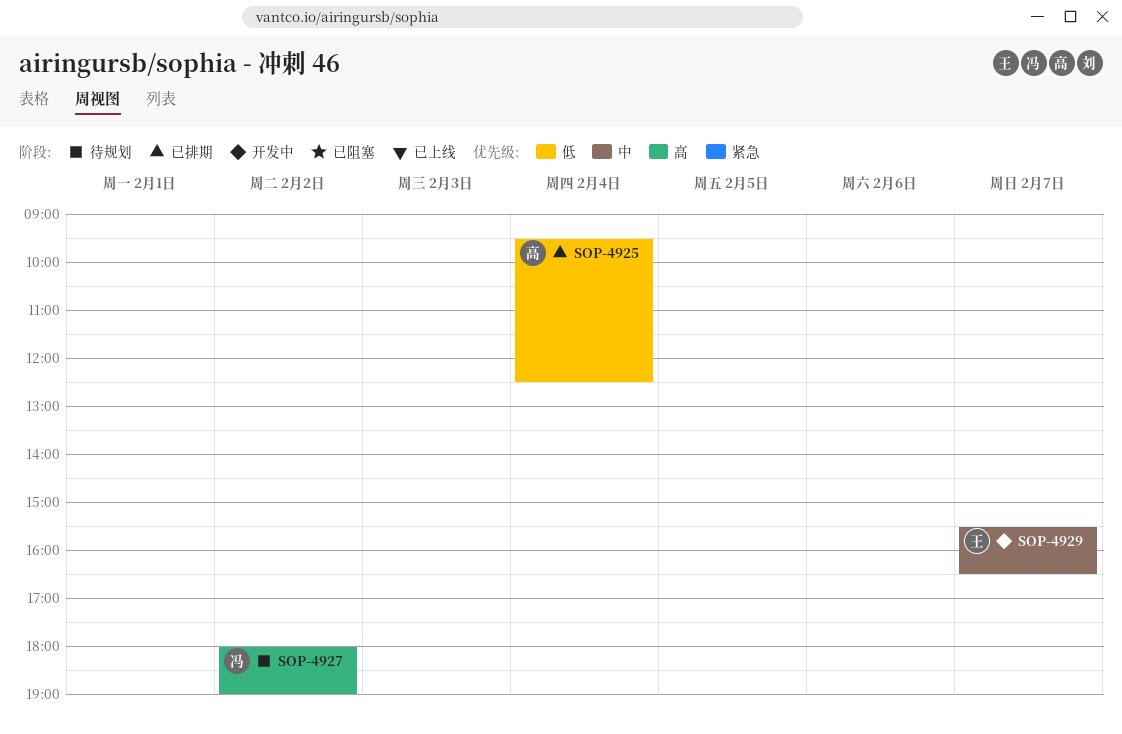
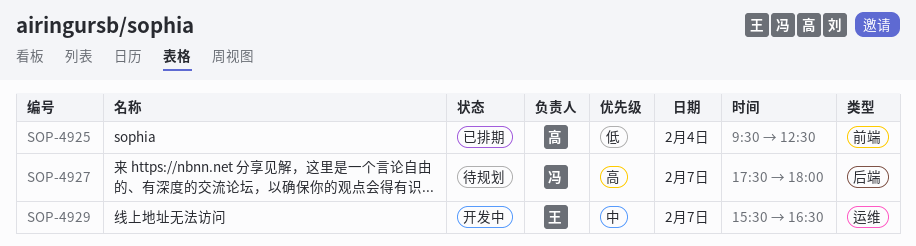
SOP-4927, day: Feb 2 -> Feb 7
SOP-4927, begins: 18:00 -> 17:30
SOP-4927, ends: 19:00 -> 18:00

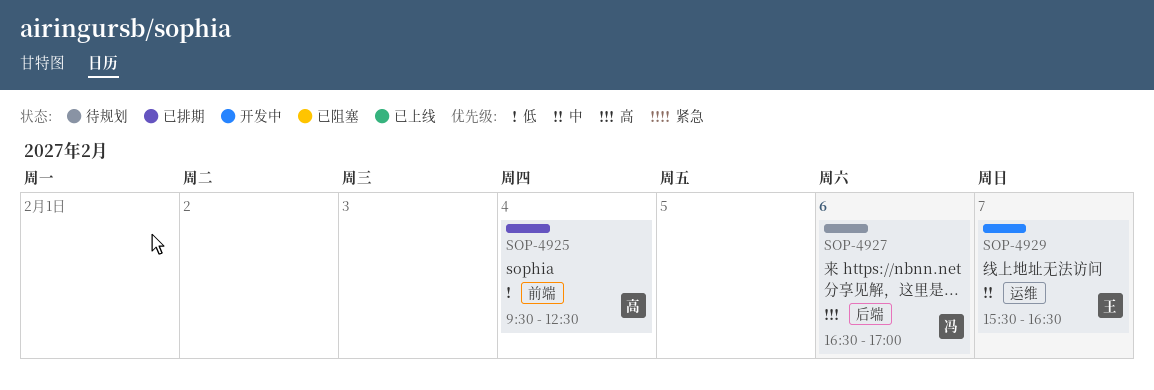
SOP-4927, day: Feb 7 -> Feb 6
SOP-4927, begins: 17:30 -> 16:30
SOP-4927, ends: 18:00 -> 17:00

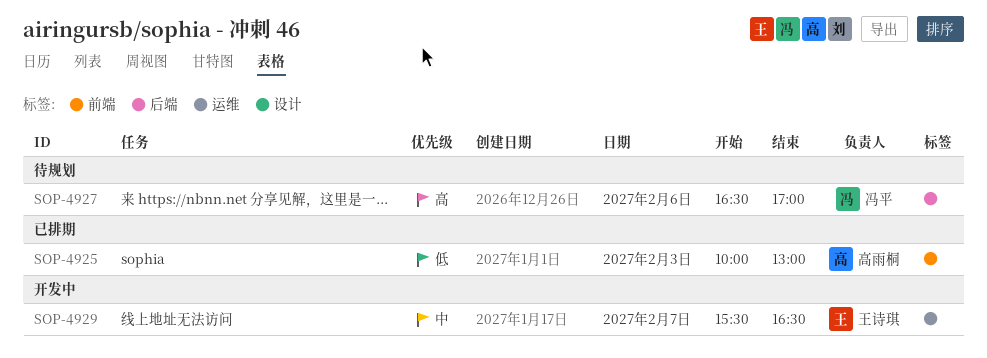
SOP-4925, day: Feb 4 -> Feb 3
SOP-4925, begins: 09:30 -> 10:00
SOP-4925, ends: 12:30 -> 13:00

